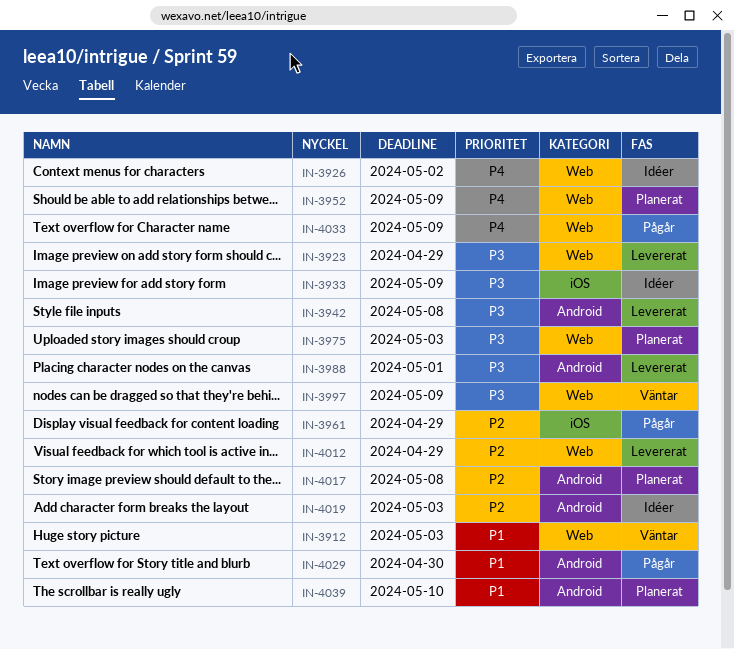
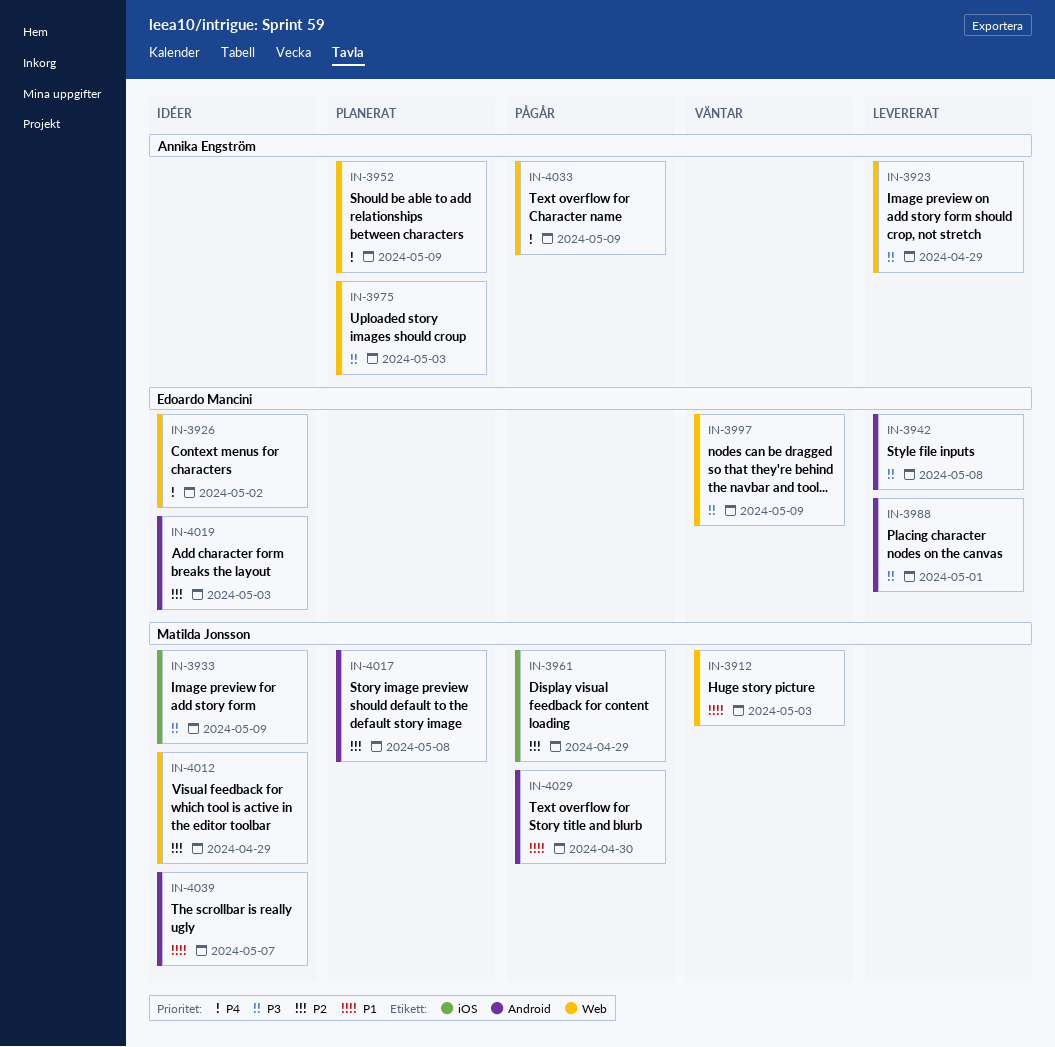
IN-4012, status: Levererat -> Idéer
IN-4039, status: Planerat -> Idéer
IN-4039, due: May 10 -> May 7

